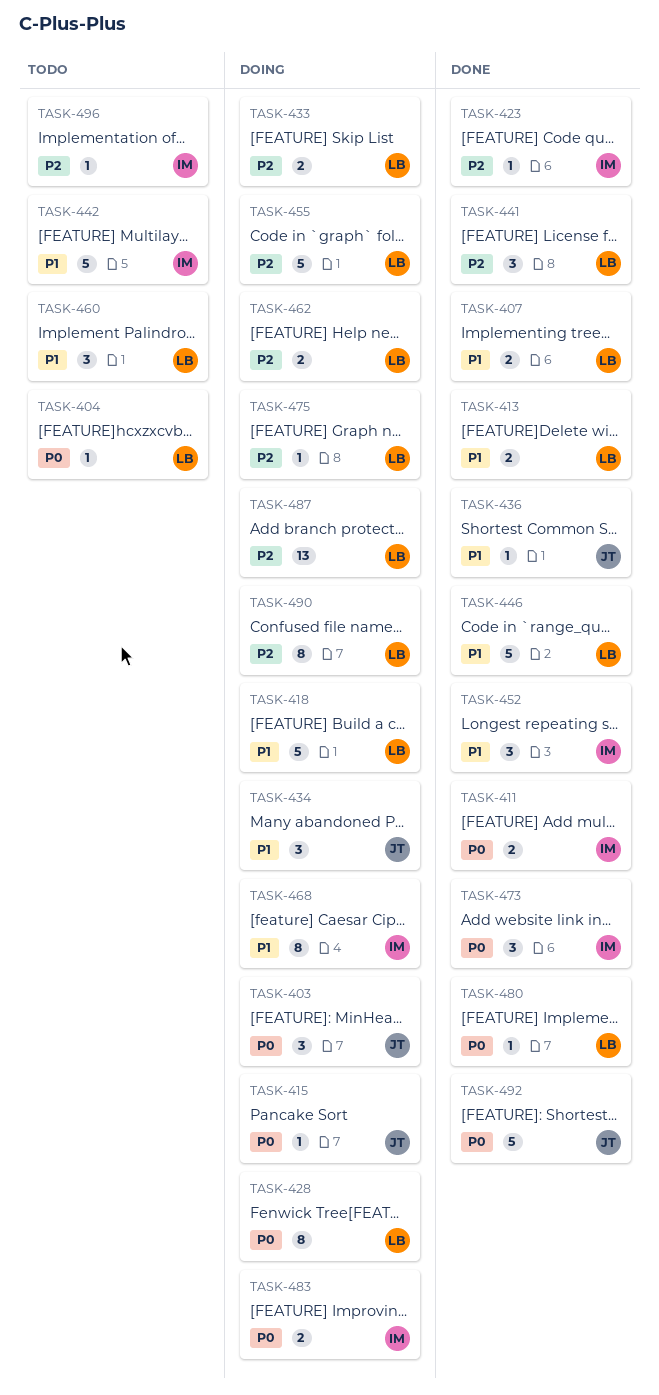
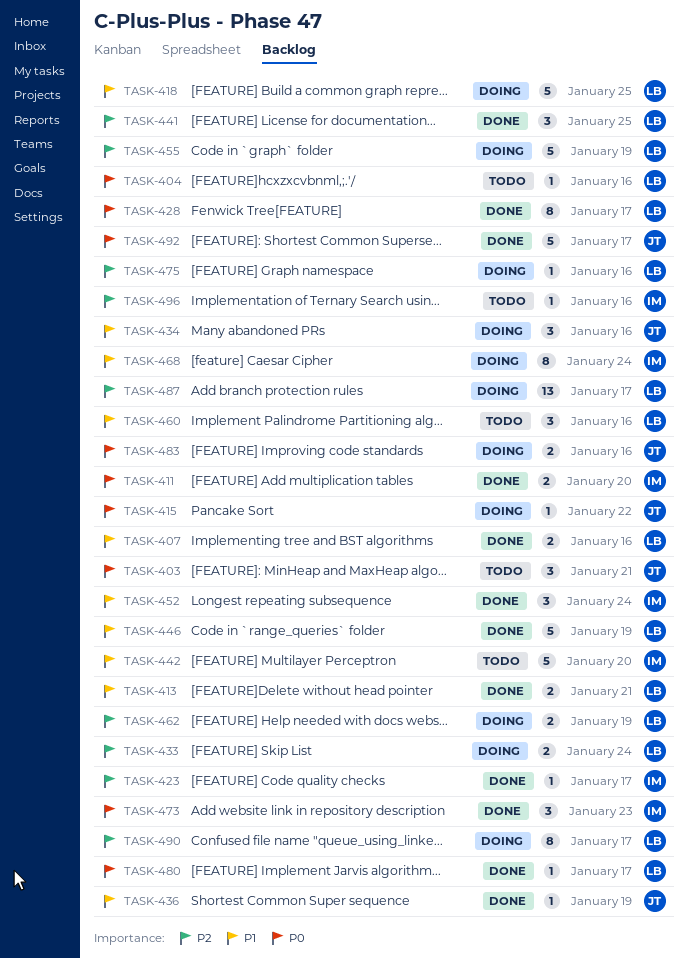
TASK-403, status: Doing -> Todo
TASK-428, status: Doing -> Done
TASK-483, owner: IM -> JT

